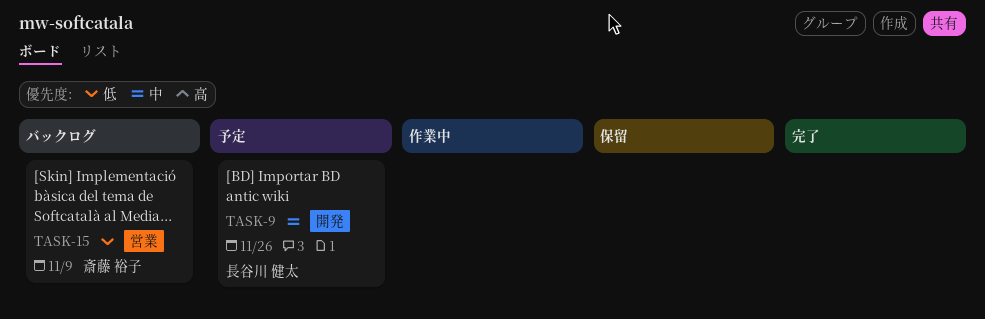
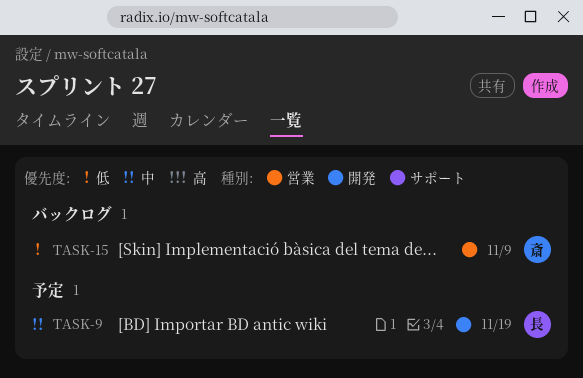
TASK-9, due: Nov 26 -> Nov 19

